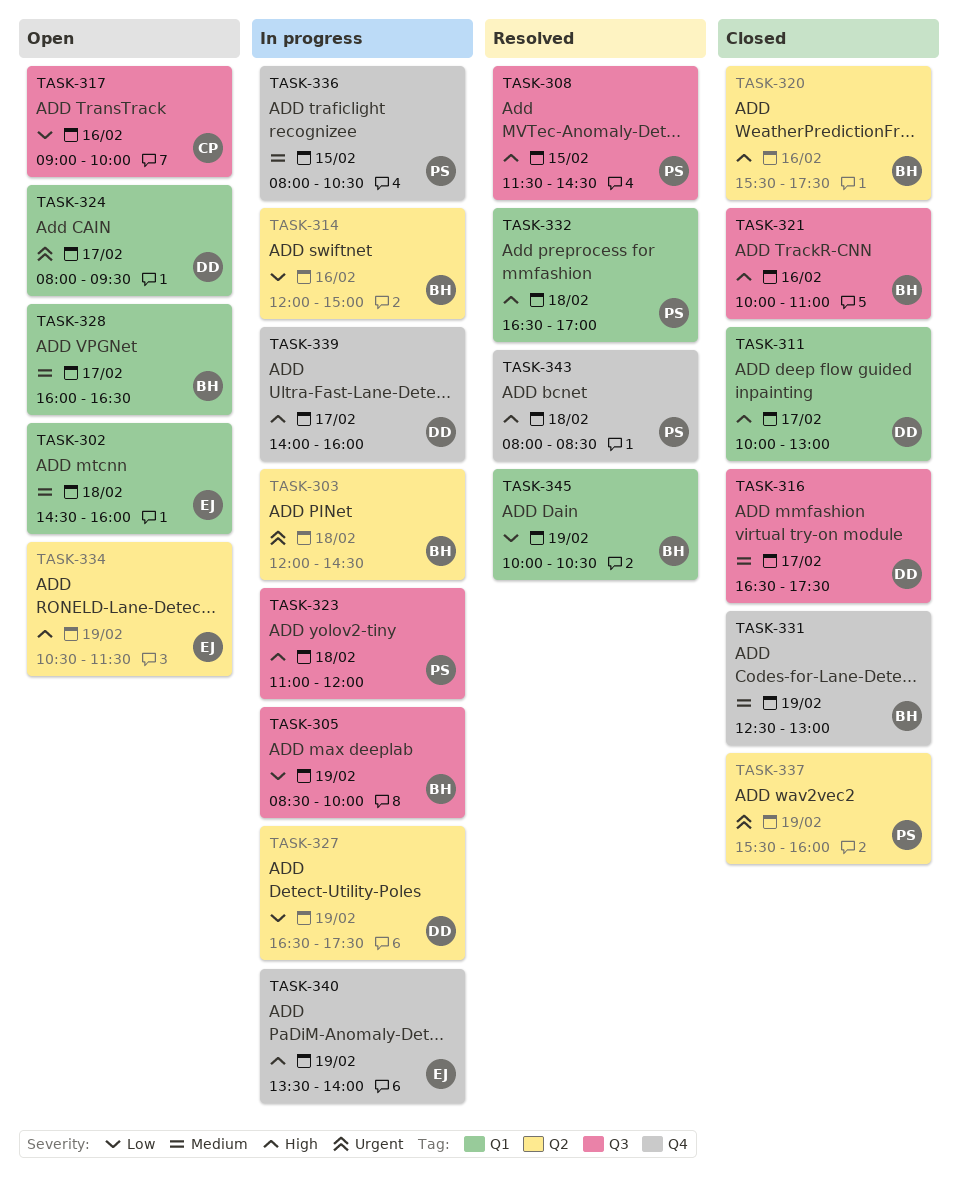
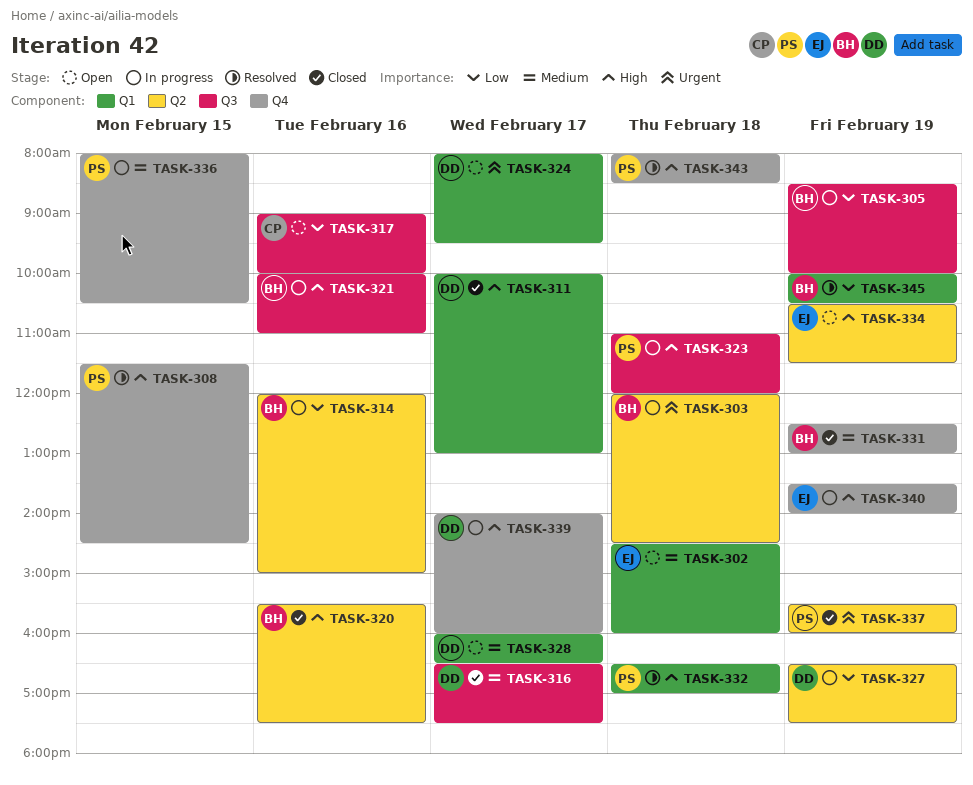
TASK-308, label: Q3 -> Q4
TASK-321, status: Closed -> In progress
TASK-328, owner: BH -> DD

